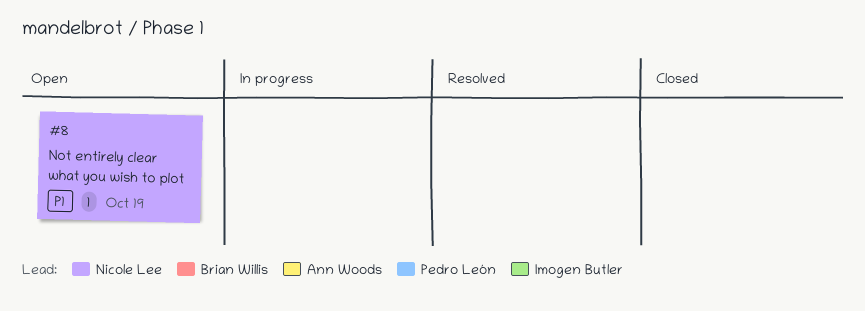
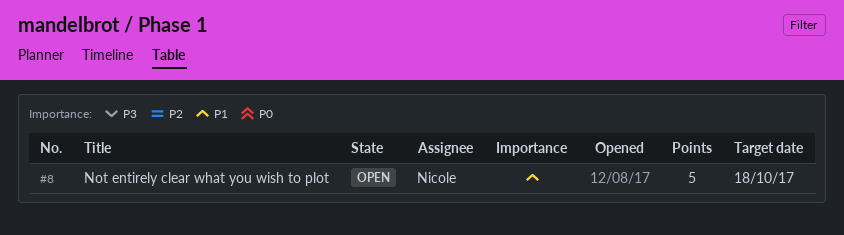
#8, estimate: 1 -> 5
#8, due: Oct 19 -> Oct 18

